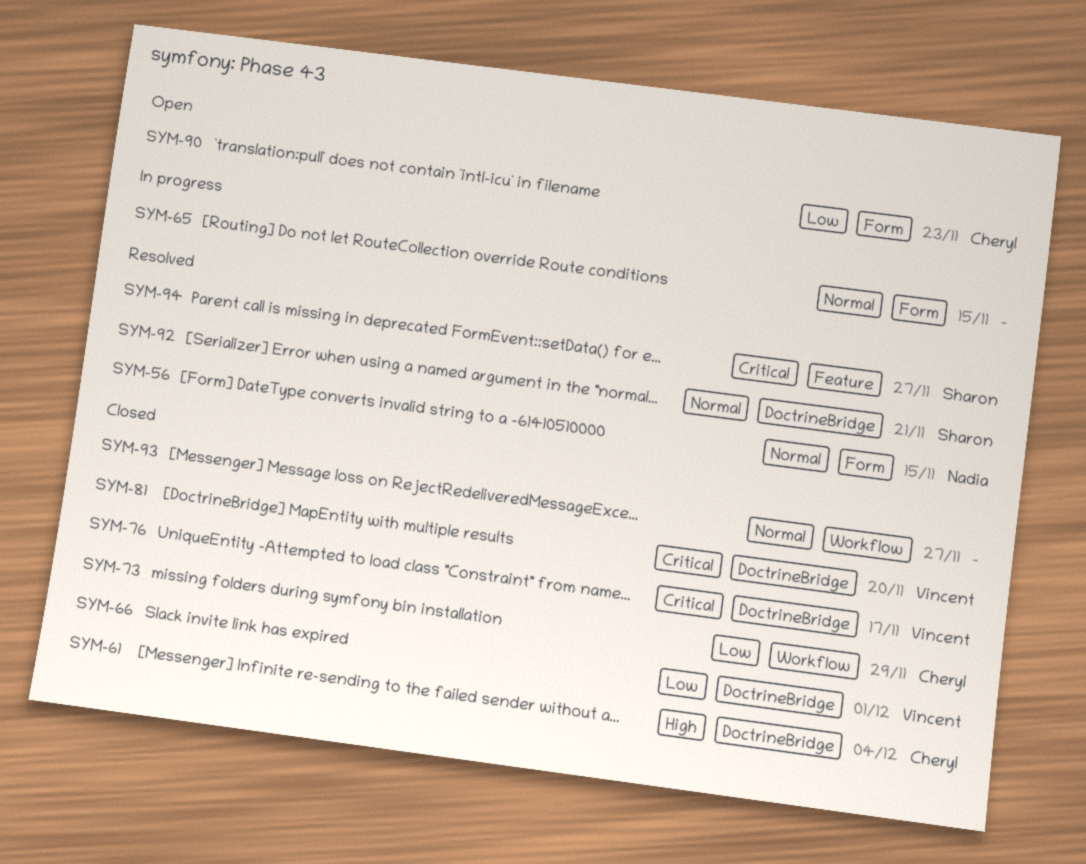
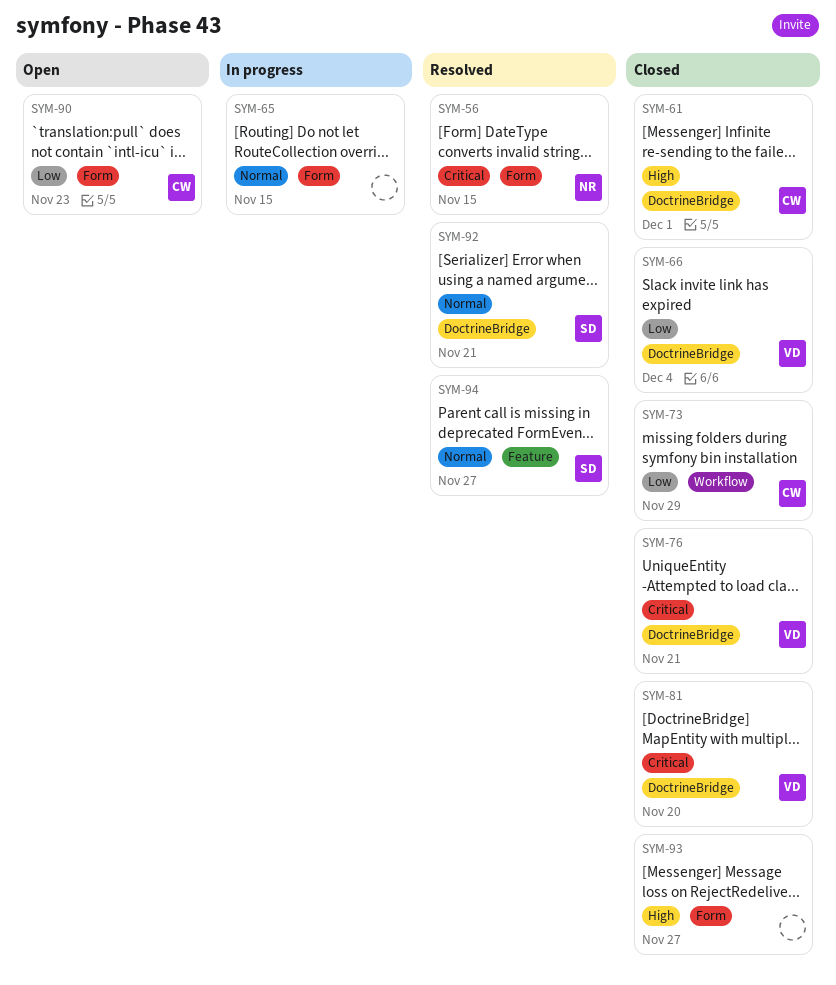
SYM-56, priority: Normal -> Critical
SYM-61, due: Dec 4 -> Dec 1
SYM-66, due: Dec 1 -> Dec 4
SYM-76, due: Nov 17 -> Nov 21
SYM-93, priority: Normal -> High
SYM-93, label: Workflow -> Form
SYM-94, priority: Critical -> Normal

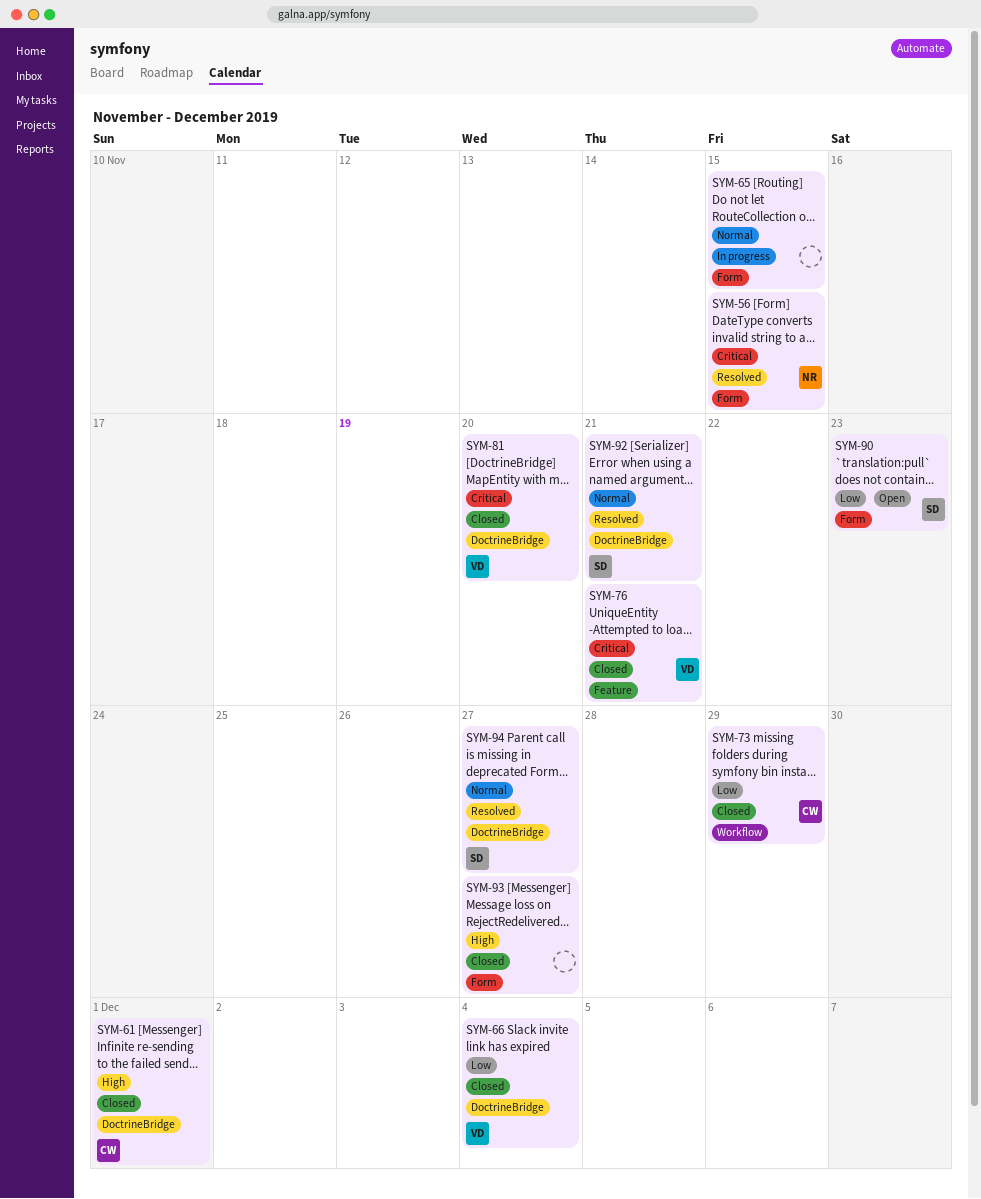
SYM-76, label: DoctrineBridge -> Feature
SYM-90, owner: CW -> SD
SYM-94, label: Feature -> DoctrineBridge

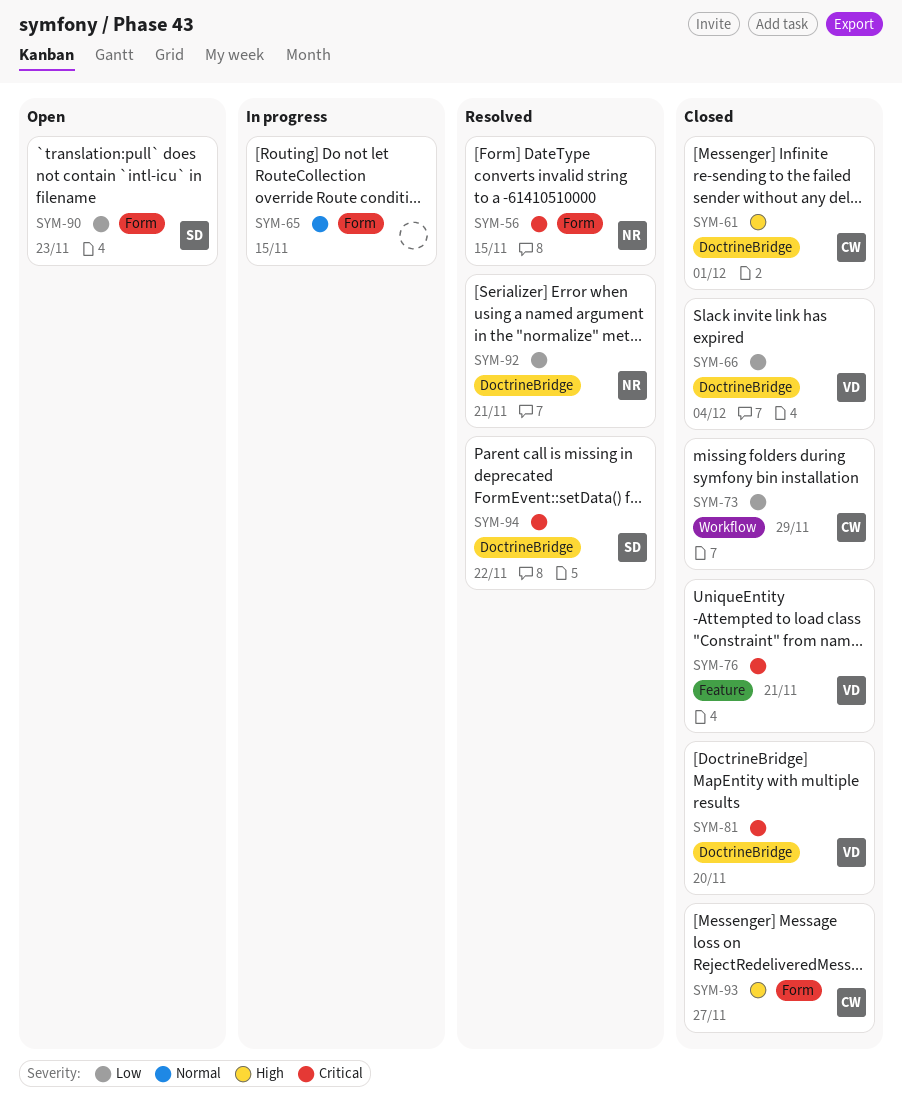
SYM-92, owner: SD -> NR
SYM-92, priority: Normal -> Low
SYM-93, owner: none -> CW
SYM-94, priority: Normal -> Critical
SYM-94, due: Nov 27 -> Nov 22

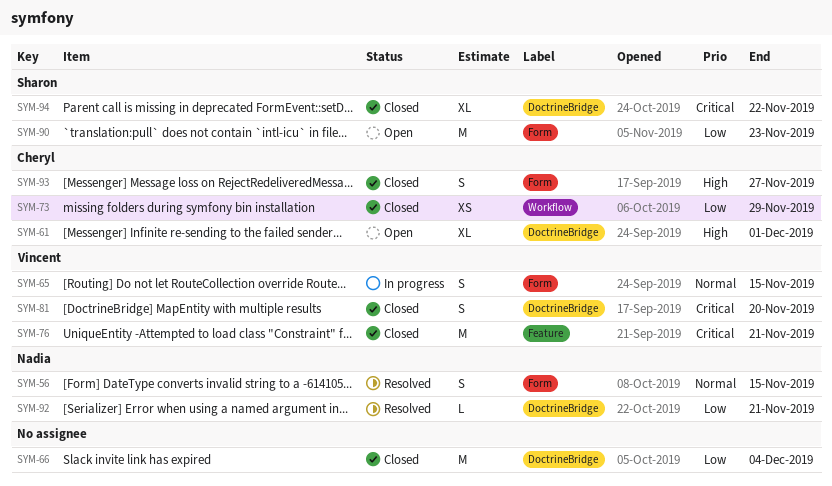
SYM-56, priority: Critical -> Normal
SYM-61, status: Closed -> Open
SYM-65, owner: none -> Vincent
SYM-66, owner: Vincent -> none
SYM-94, status: Resolved -> Closed

